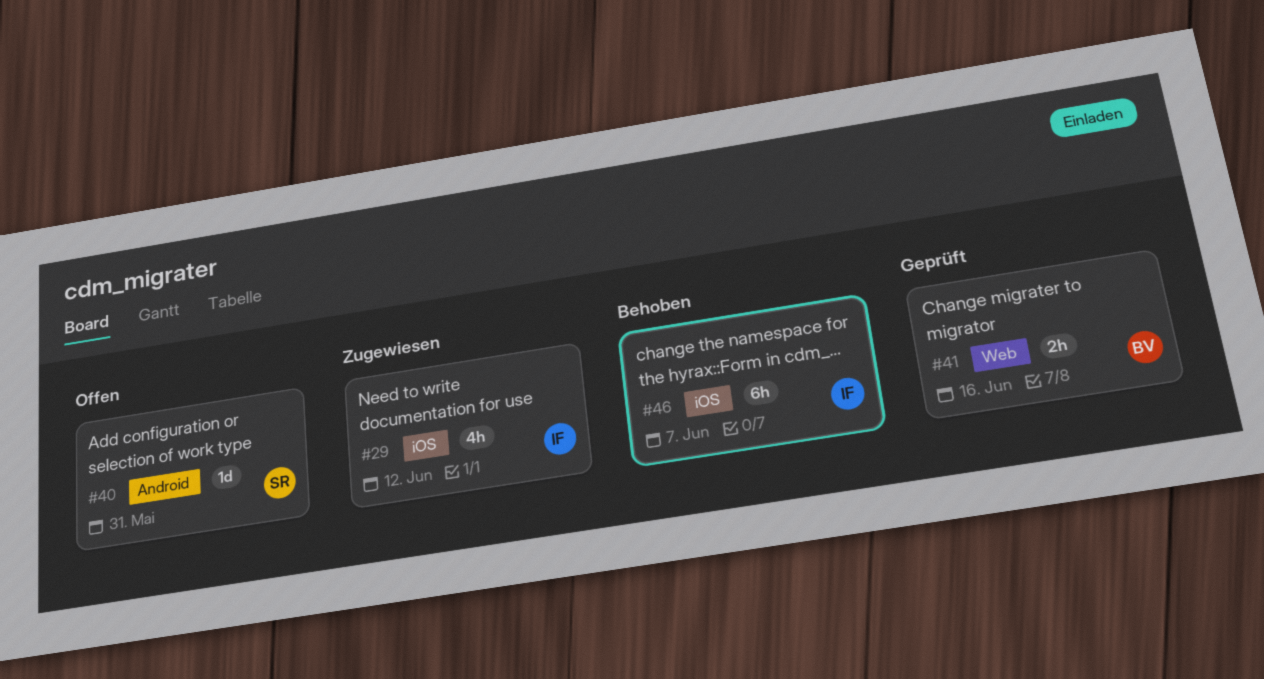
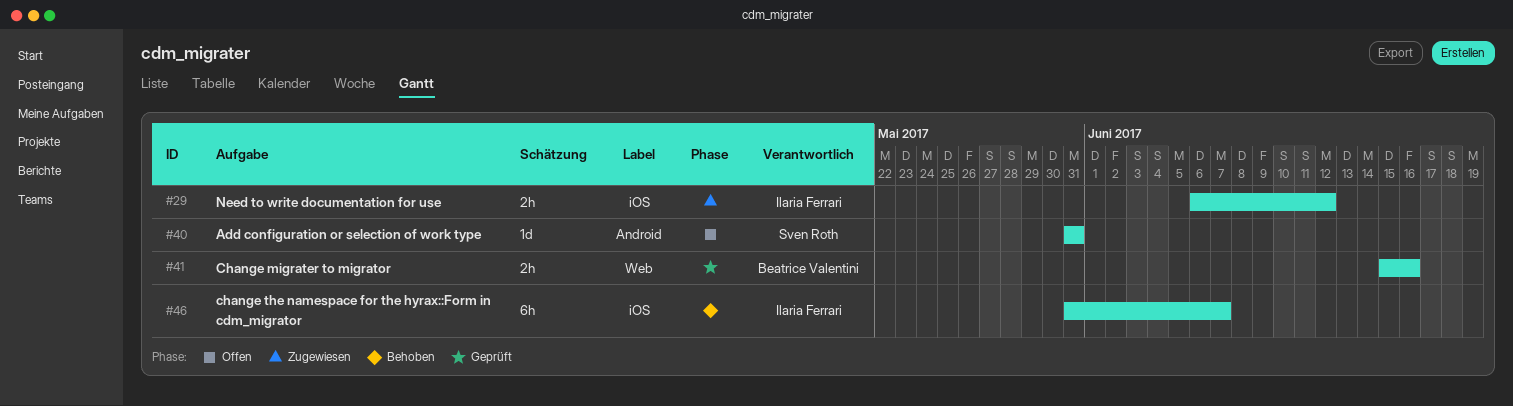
#29, estimate: 4h -> 2h

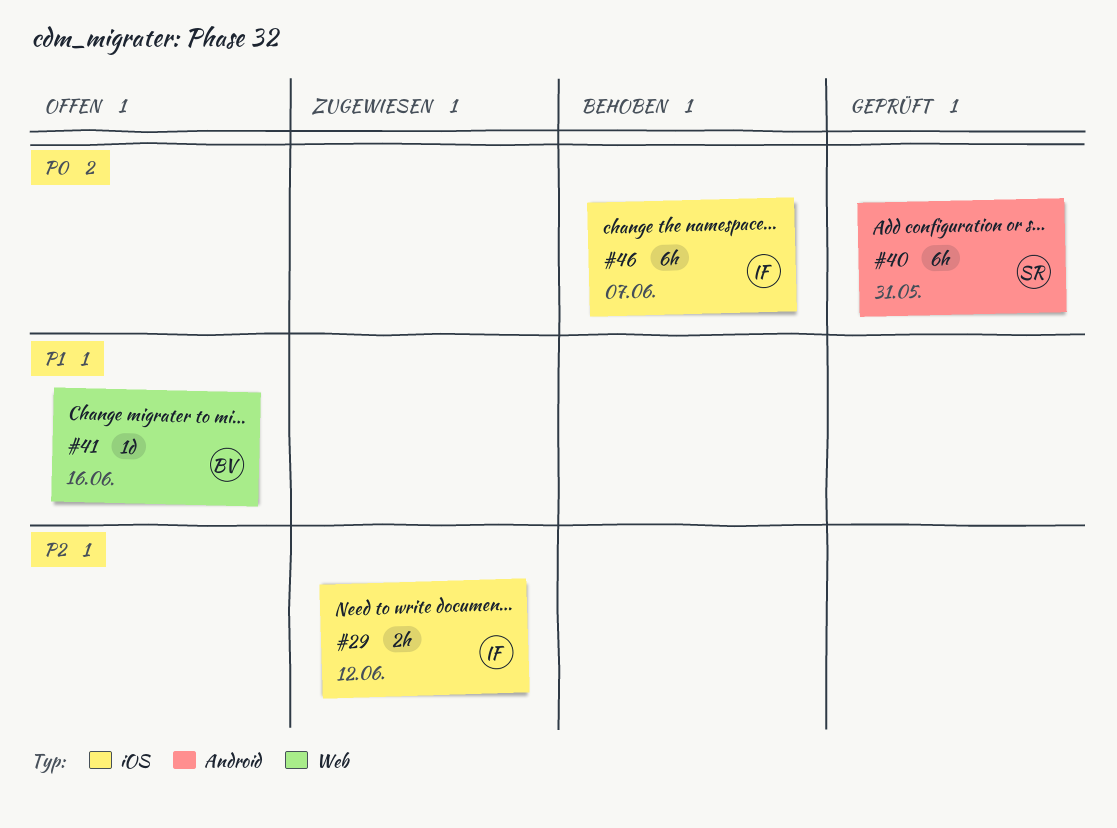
#40, status: Offen -> Geprüft
#40, estimate: 1d -> 6h
#41, status: Geprüft -> Offen
#41, estimate: 2h -> 1d

